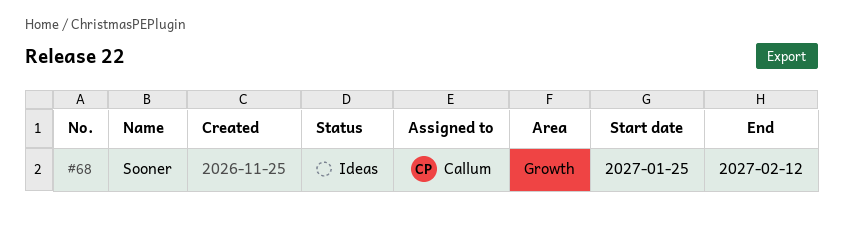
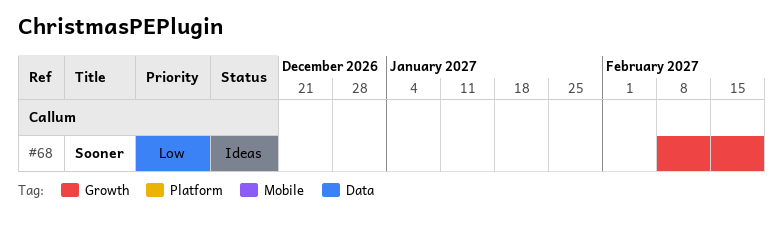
#68, start: Jan 25 -> Feb 8
#68, due: Feb 12 -> Feb 19

